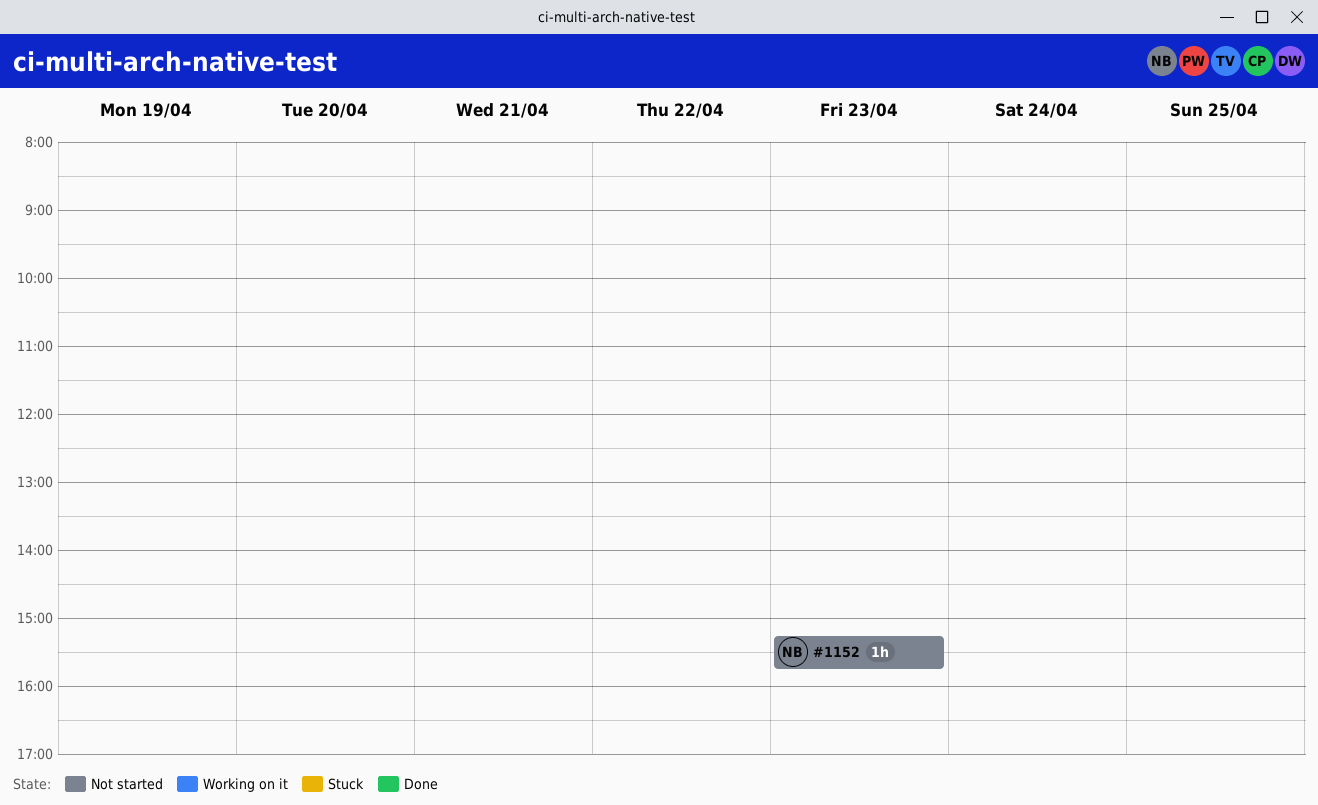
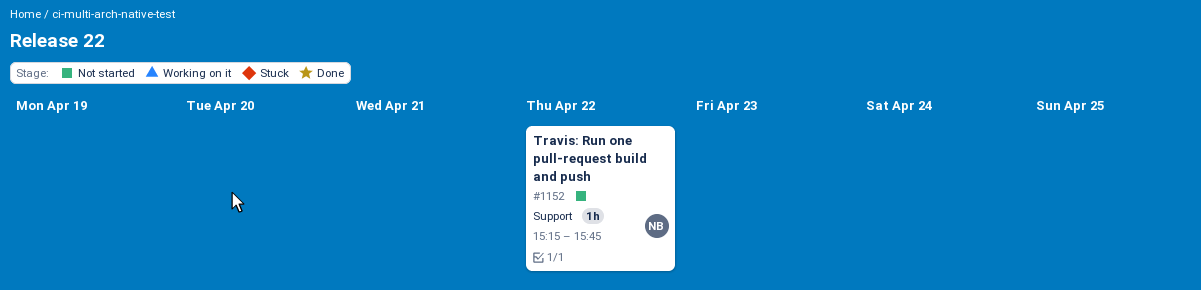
#1152, day: Apr 23 -> Apr 22

